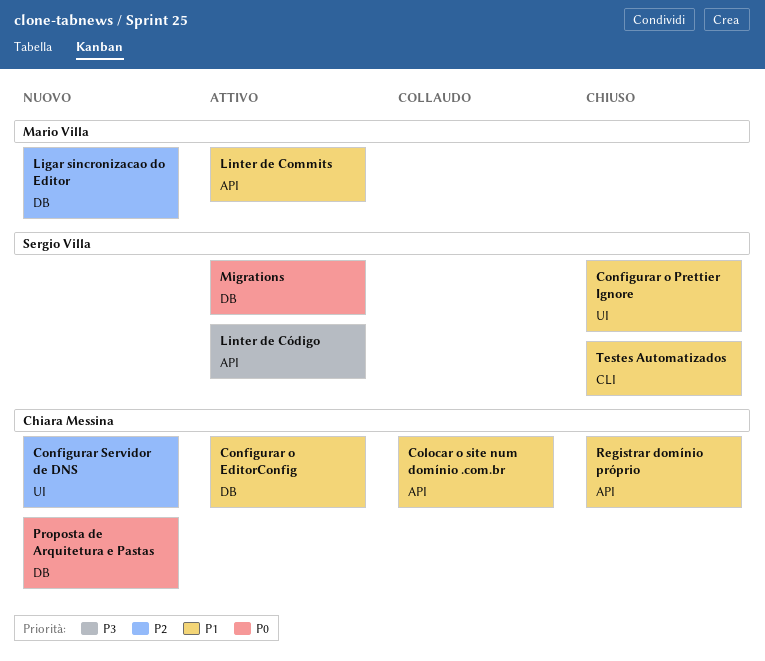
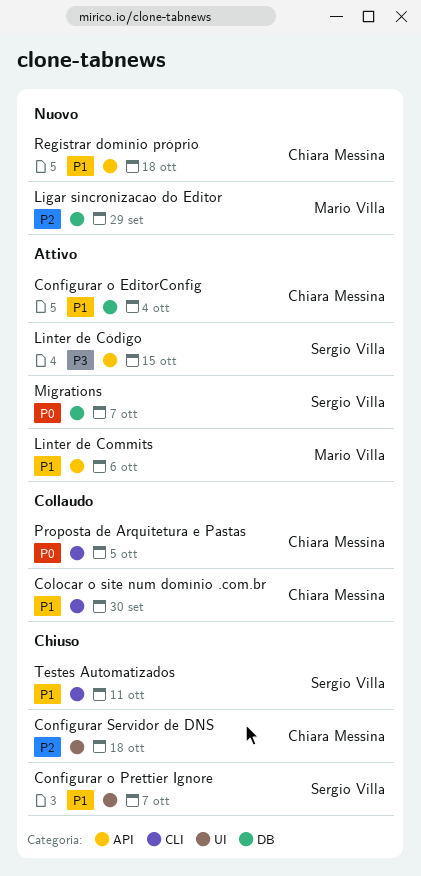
Colocar o site num domínio .com.br, label: API -> CLI
Configurar Servidor de DNS, status: Nuovo -> Chiuso
Proposta de Arquitetura e Pastas, status: Nuovo -> Collaudo
Proposta de Arquitetura e Pastas, label: DB -> CLI
Registrar domínio próprio, status: Chiuso -> Nuovo

